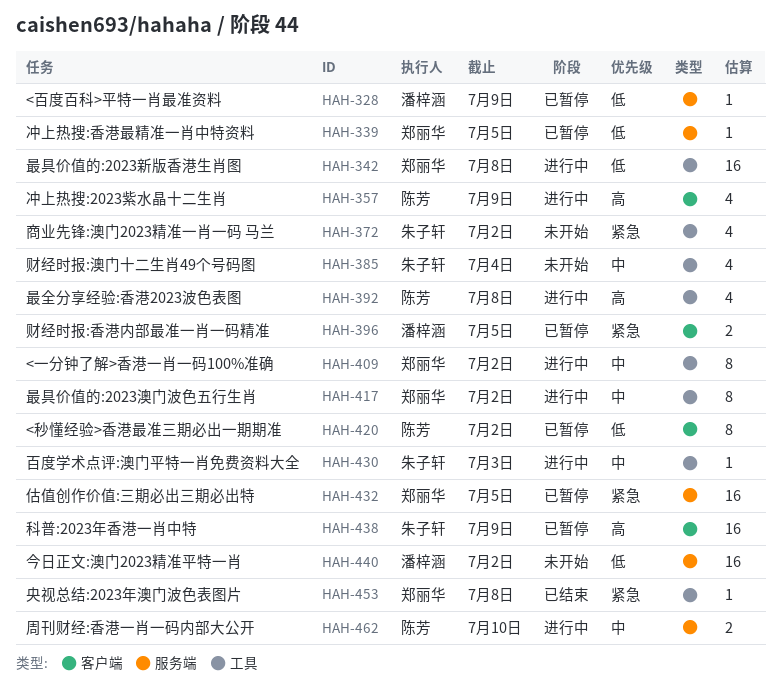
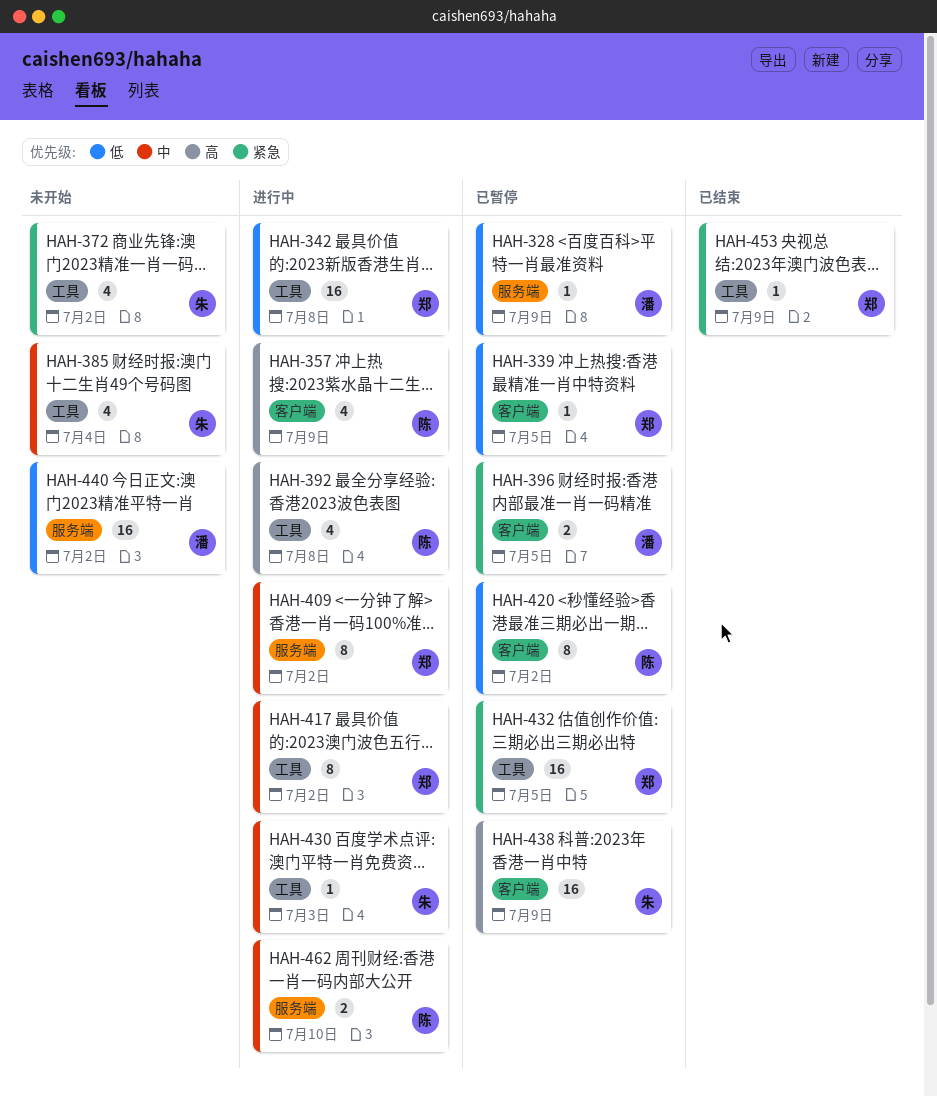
HAH-339, label: 服务端 -> 客户端
HAH-409, label: 工具 -> 服务端
HAH-432, label: 服务端 -> 工具
HAH-453, due: Jul 8 -> Jul 9

